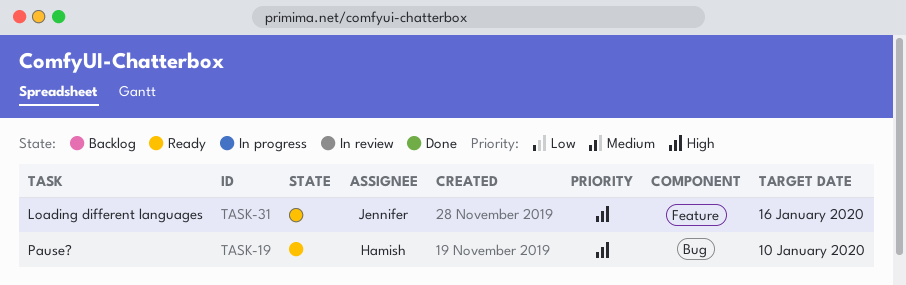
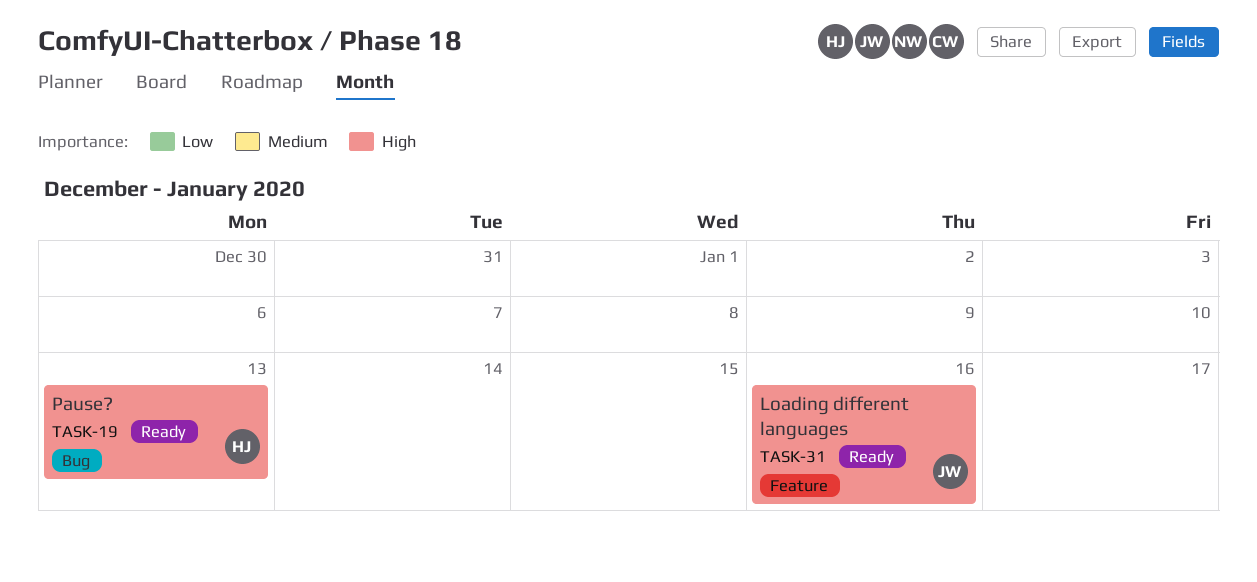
TASK-19, due: Jan 10 -> Jan 13

